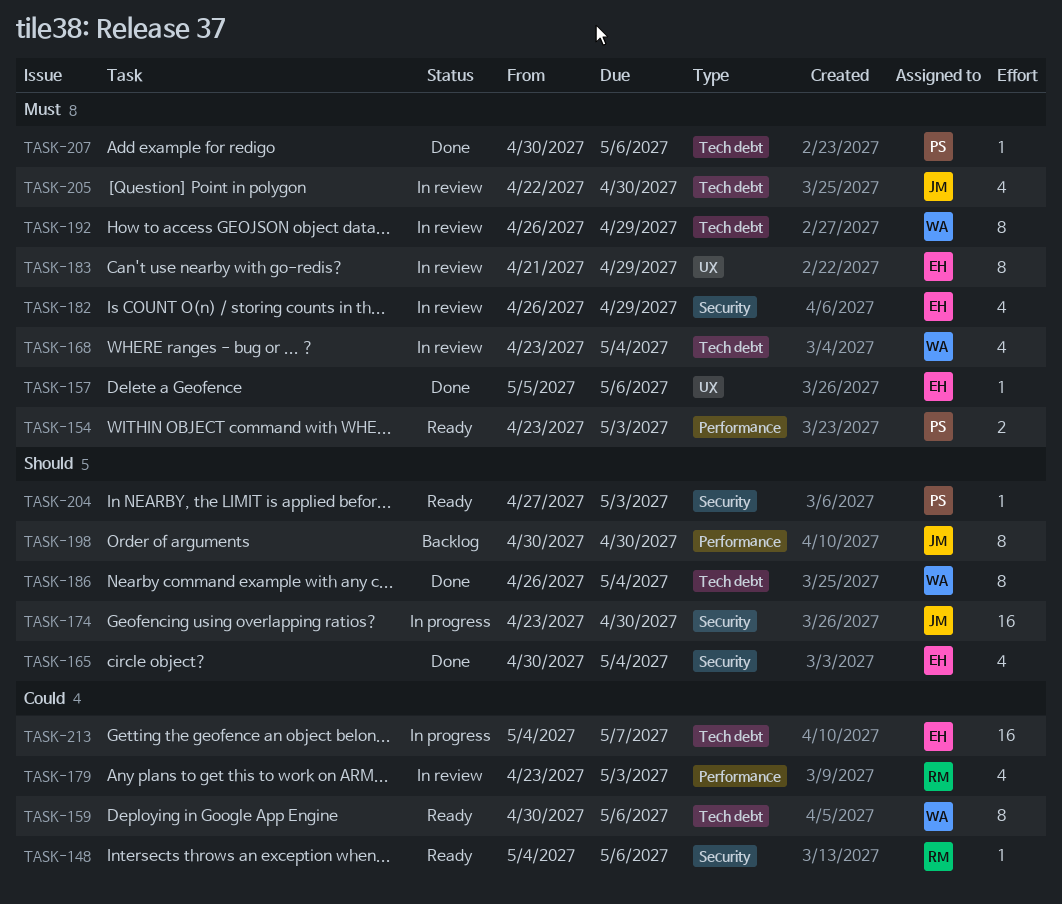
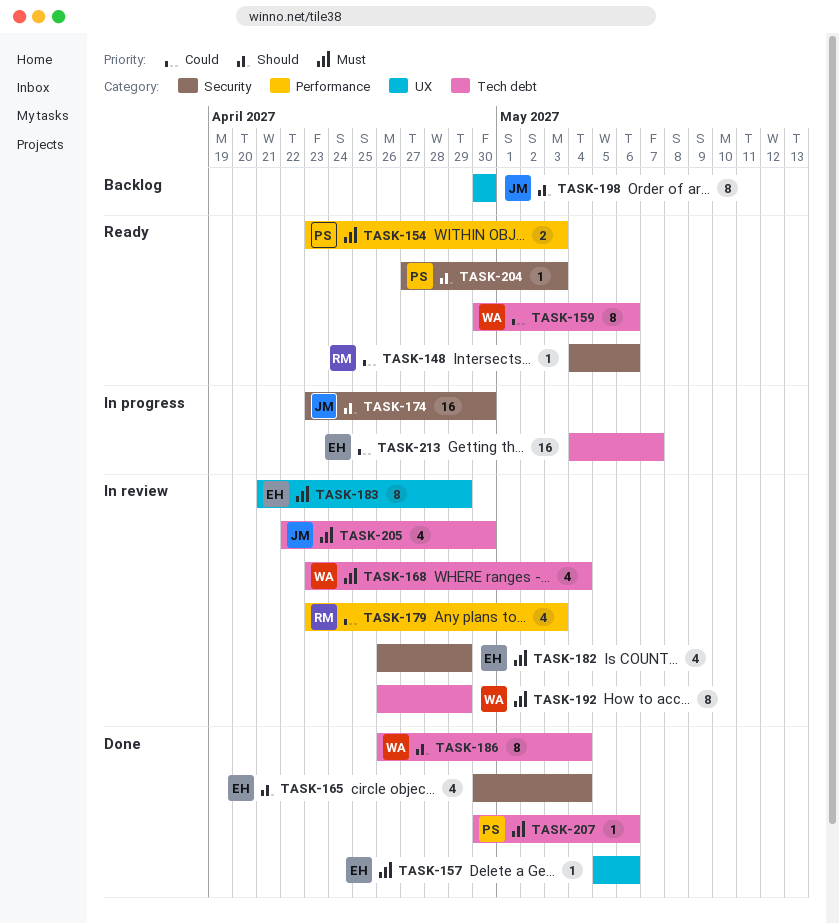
TASK-198, label: Performance -> UX

